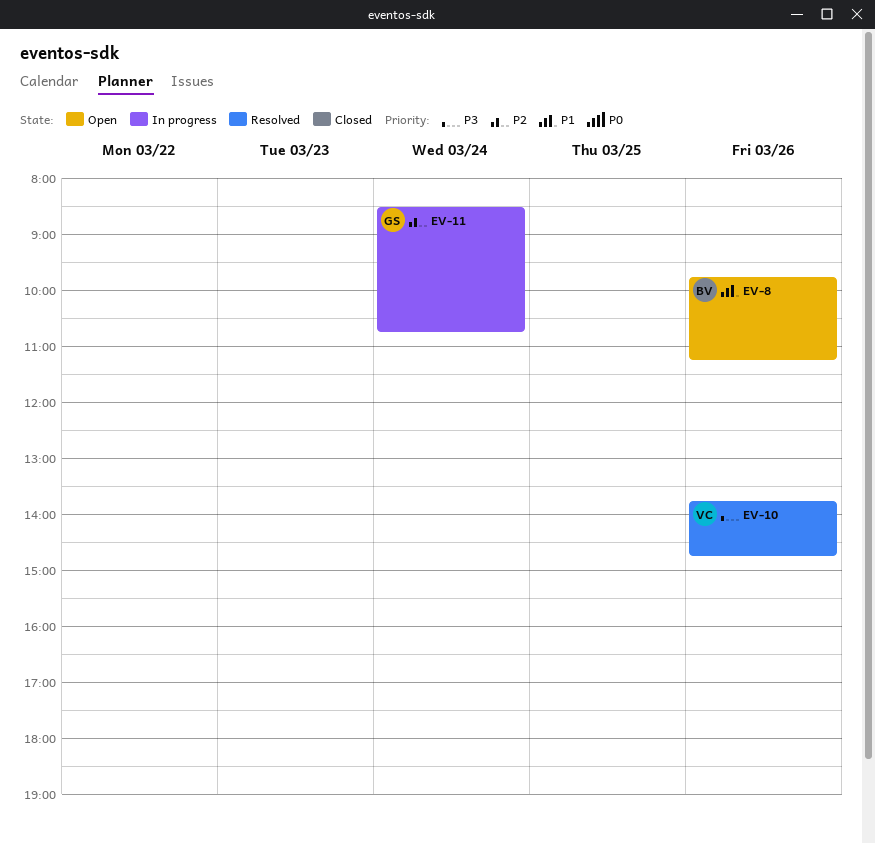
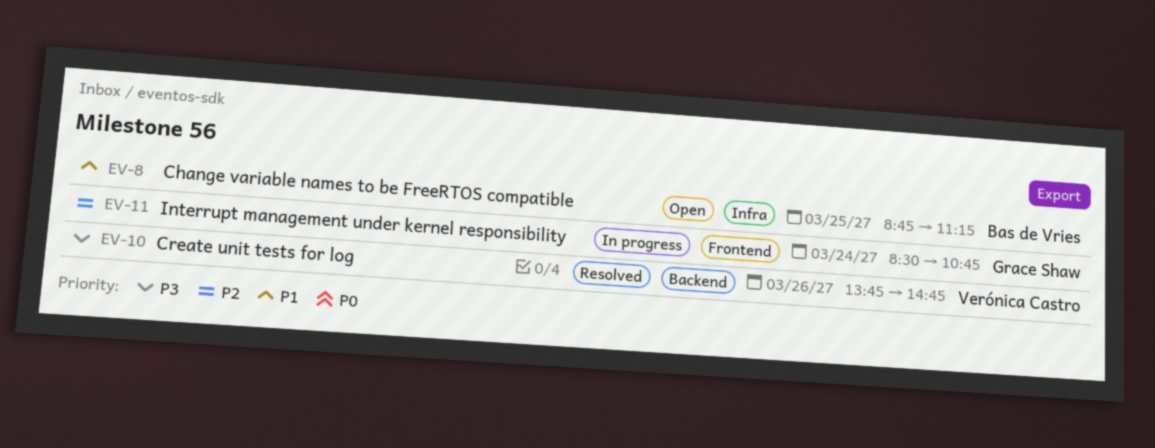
EV-8, day: Mar 26 -> Mar 25
EV-8, begins: 09:45 -> 08:45

